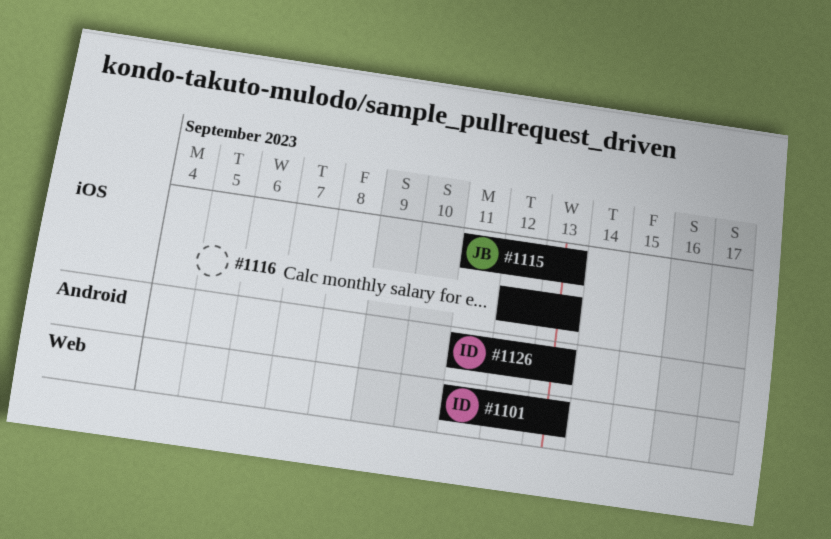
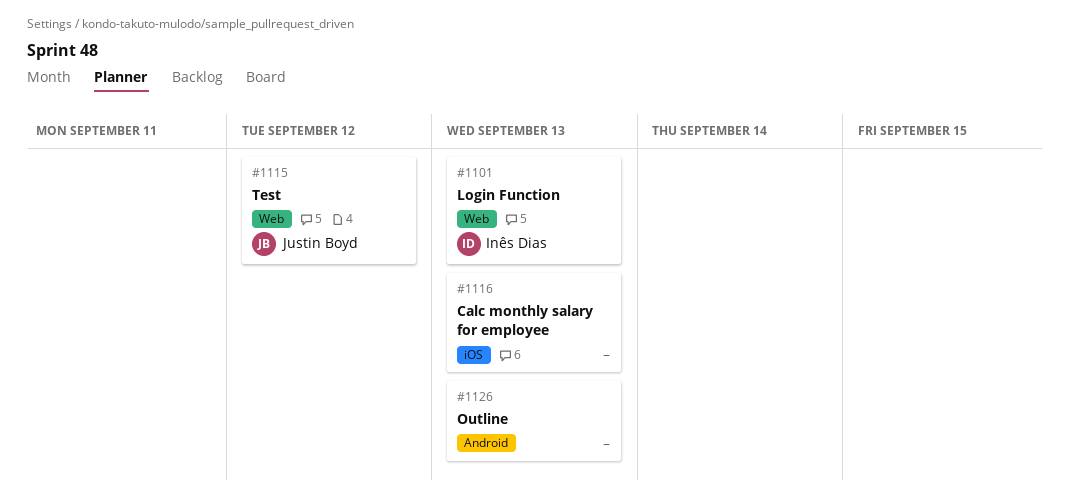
#1115, label: iOS -> Web
#1115, due: Sep 13 -> Sep 12
#1126, owner: Inês Dias -> none

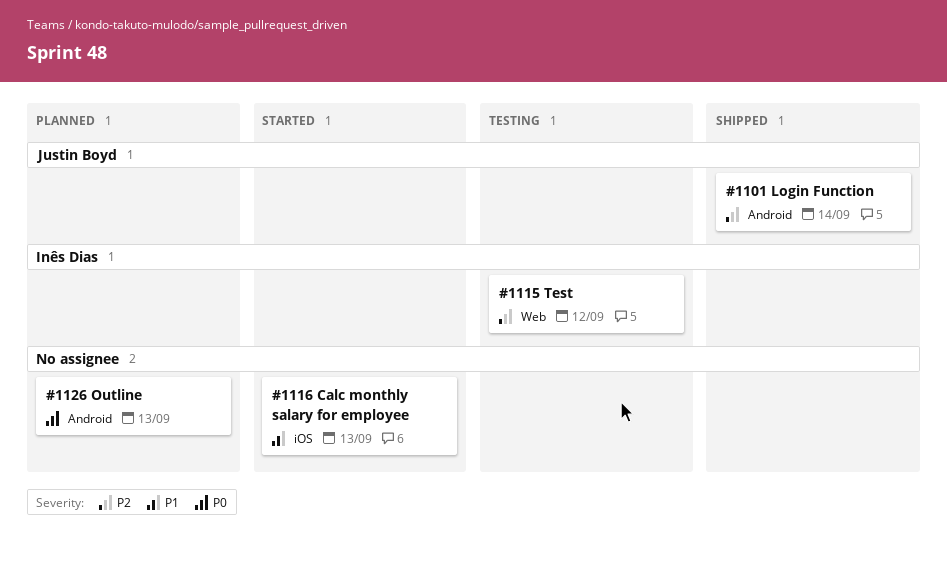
#1101, owner: Inês Dias -> Justin Boyd
#1101, label: Web -> Android
#1101, due: Sep 13 -> Sep 14
#1115, owner: Justin Boyd -> Inês Dias

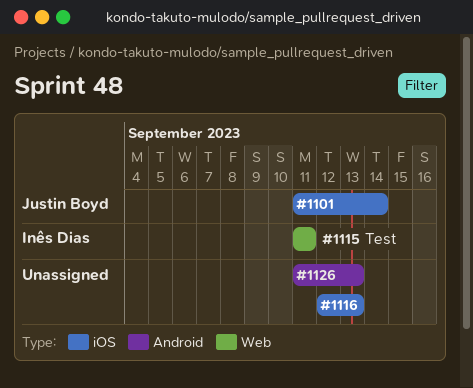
#1101, label: Android -> iOS
#1115, due: Sep 12 -> Sep 11

